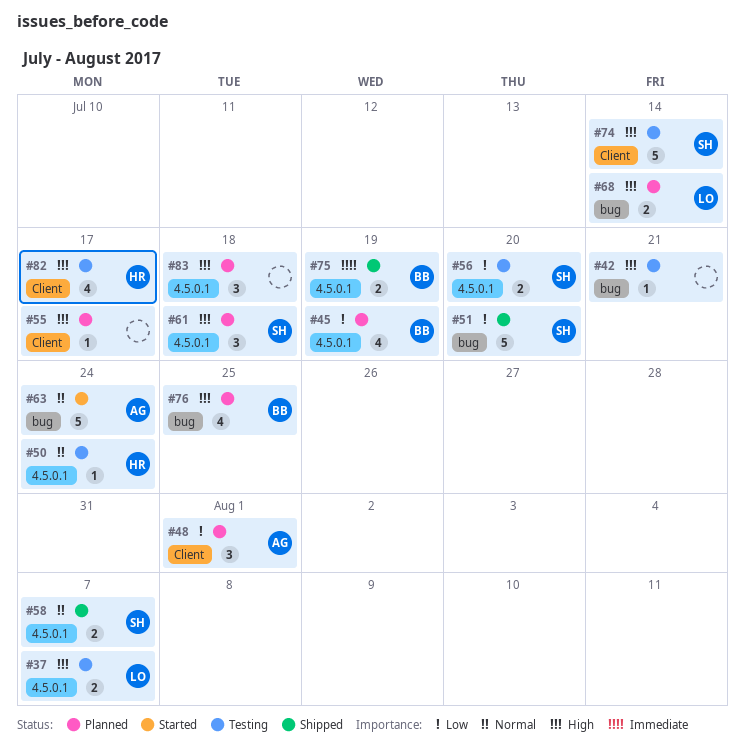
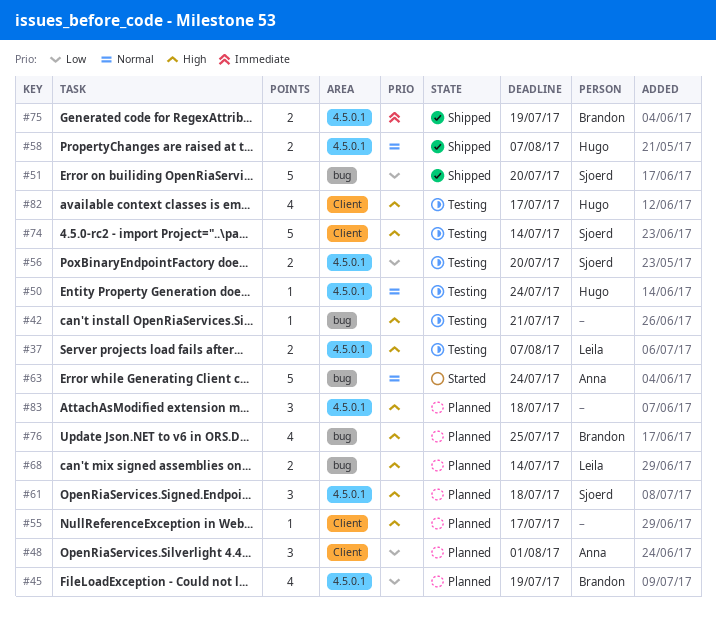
#58, owner: Sjoerd -> Hugo

